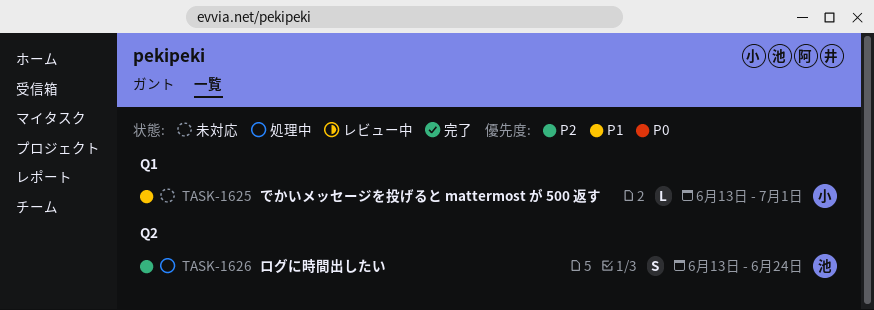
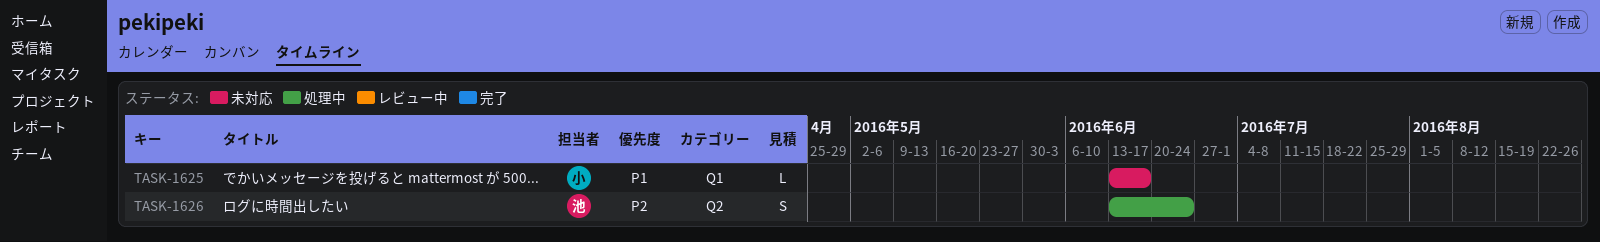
TASK-1625, due: Jul 1 -> Jun 17

